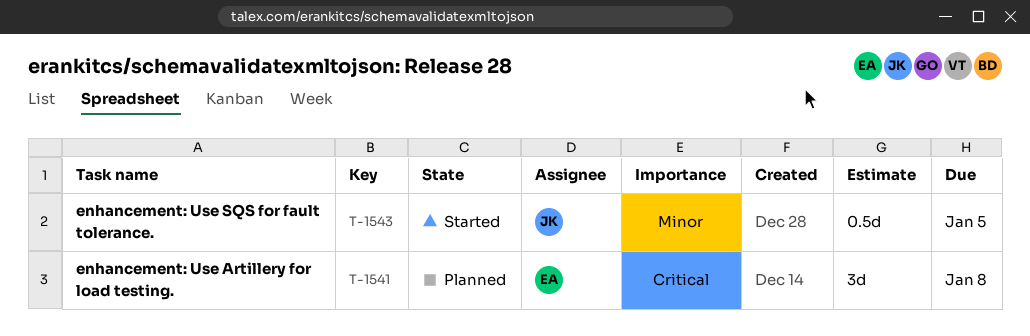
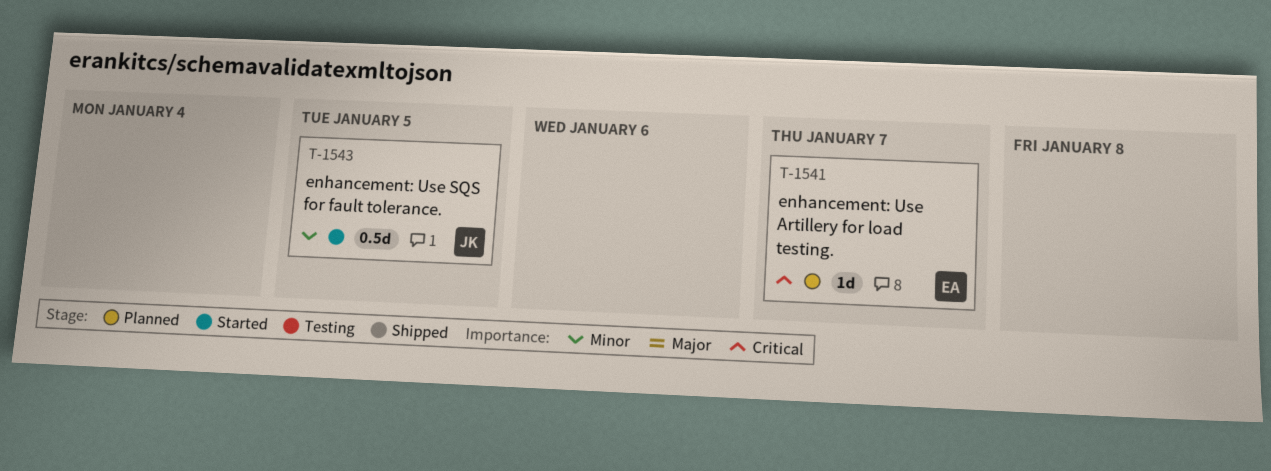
T-1541, estimate: 3d -> 1d
T-1541, due: Jan 8 -> Jan 7

